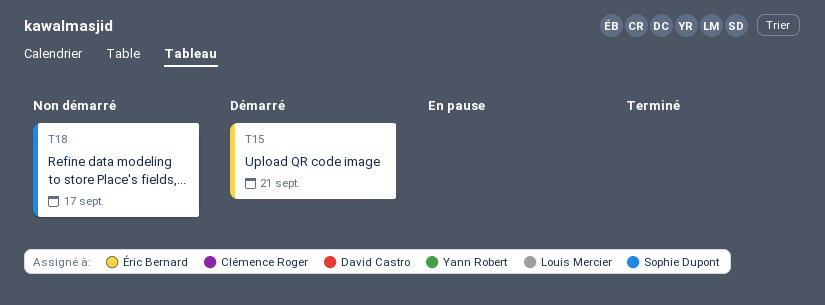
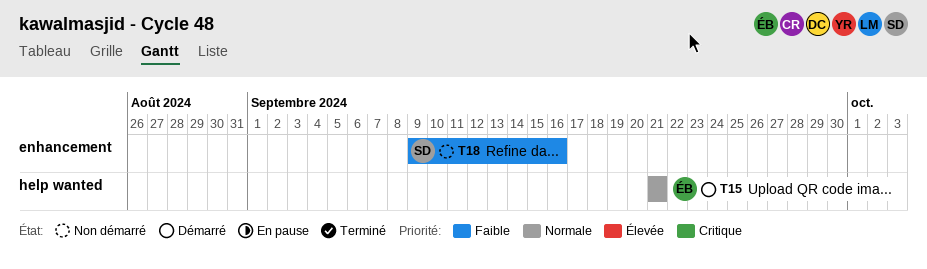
T18, due: Sep 17 -> Sep 16

